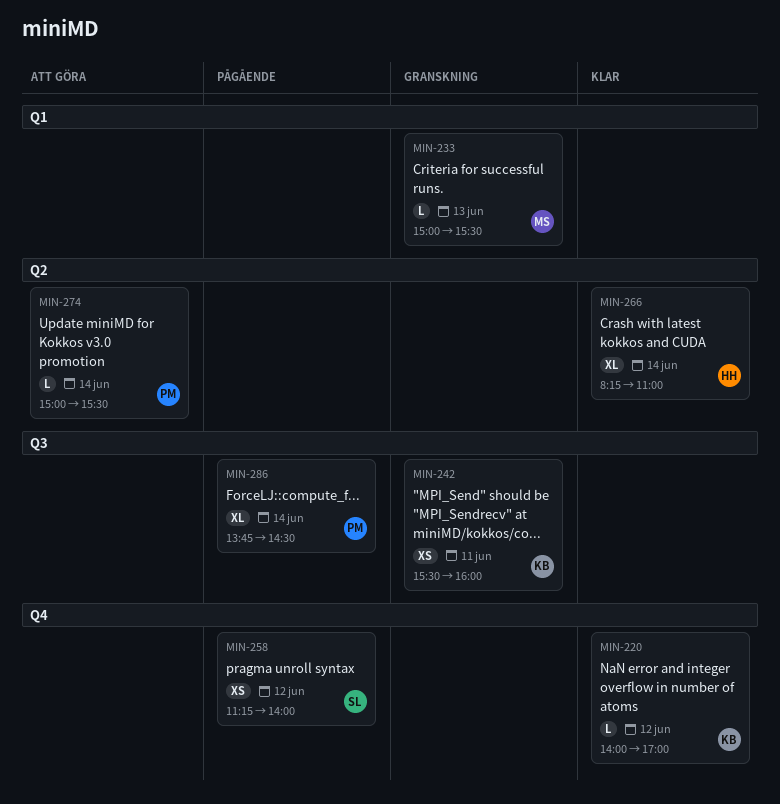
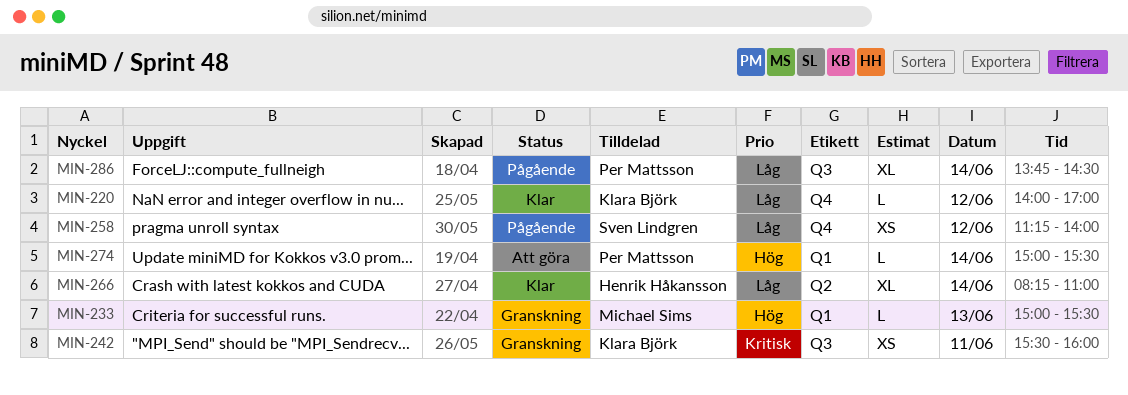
MIN-274, label: Q2 -> Q1

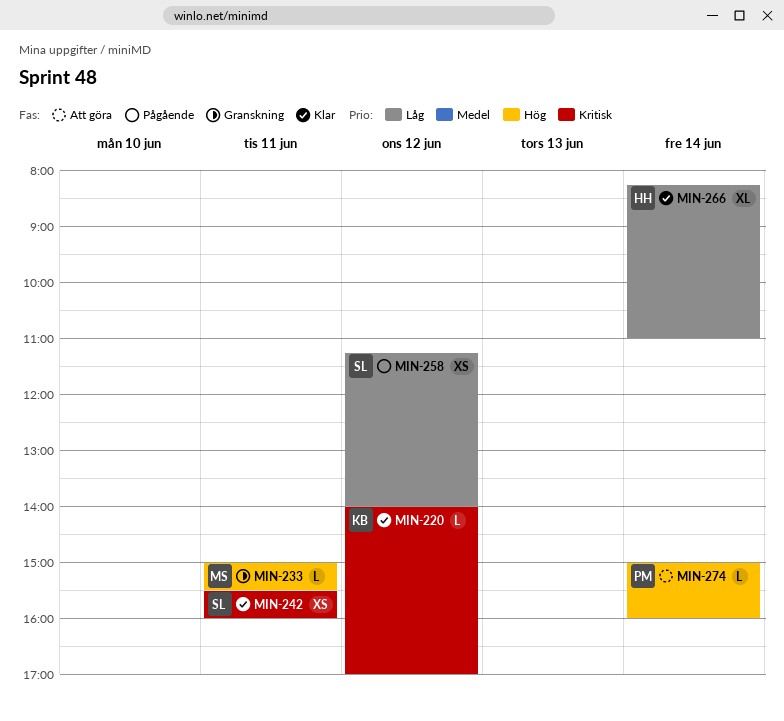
MIN-220, priority: Låg -> Kritisk
MIN-233, day: Jun 13 -> Jun 11
MIN-242, status: Granskning -> Klar
MIN-242, owner: Klara Björk -> Sven Lindgren
MIN-274, ends: 15:30 -> 16:00
MIN-286: present -> none

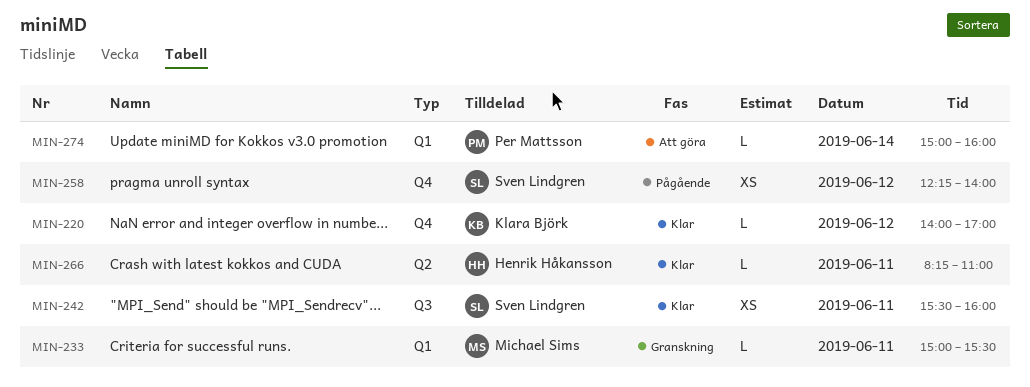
MIN-258, begins: 11:15 -> 12:15
MIN-266, estimate: XL -> L
MIN-266, day: Jun 14 -> Jun 11

